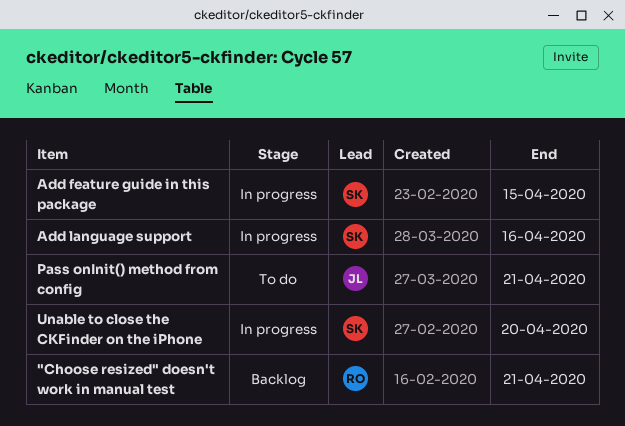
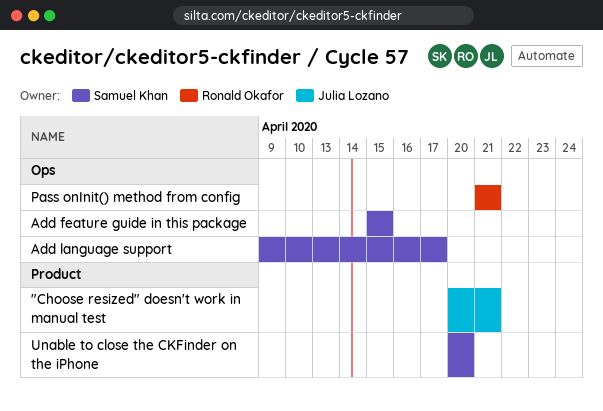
"Choose resized" doesn't work in manual test, owner: Ronald Okafor -> Julia Lozano
Add language support, due: Apr 16 -> Apr 17
Pass onInit() method from config, owner: Julia Lozano -> Ronald Okafor

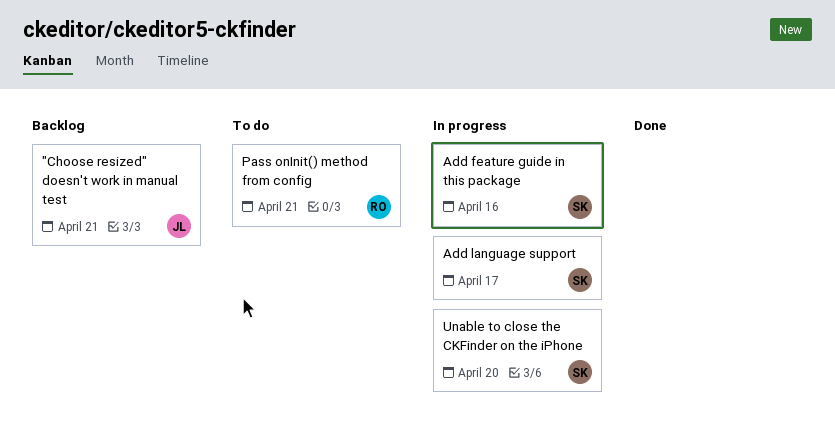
Add feature guide in this package, due: Apr 15 -> Apr 16

